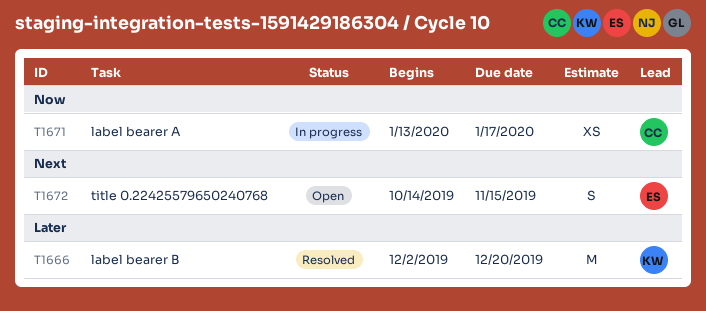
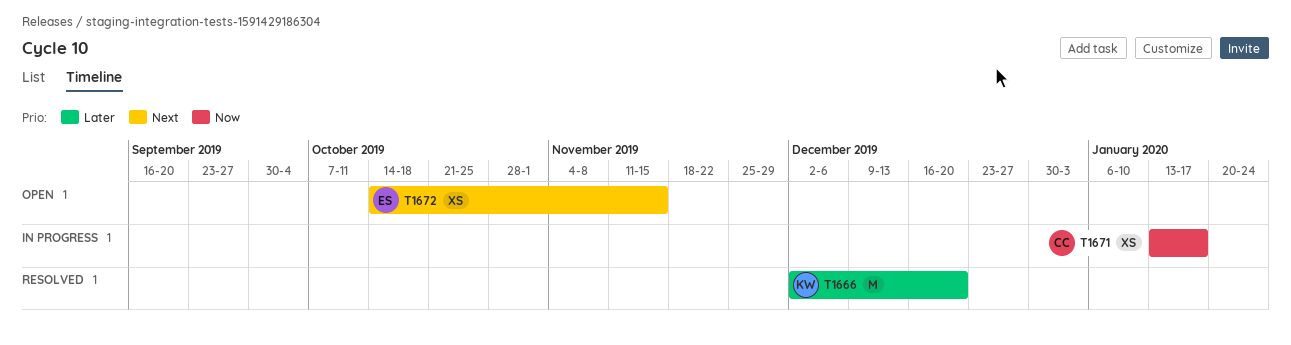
T1672, estimate: S -> XS

